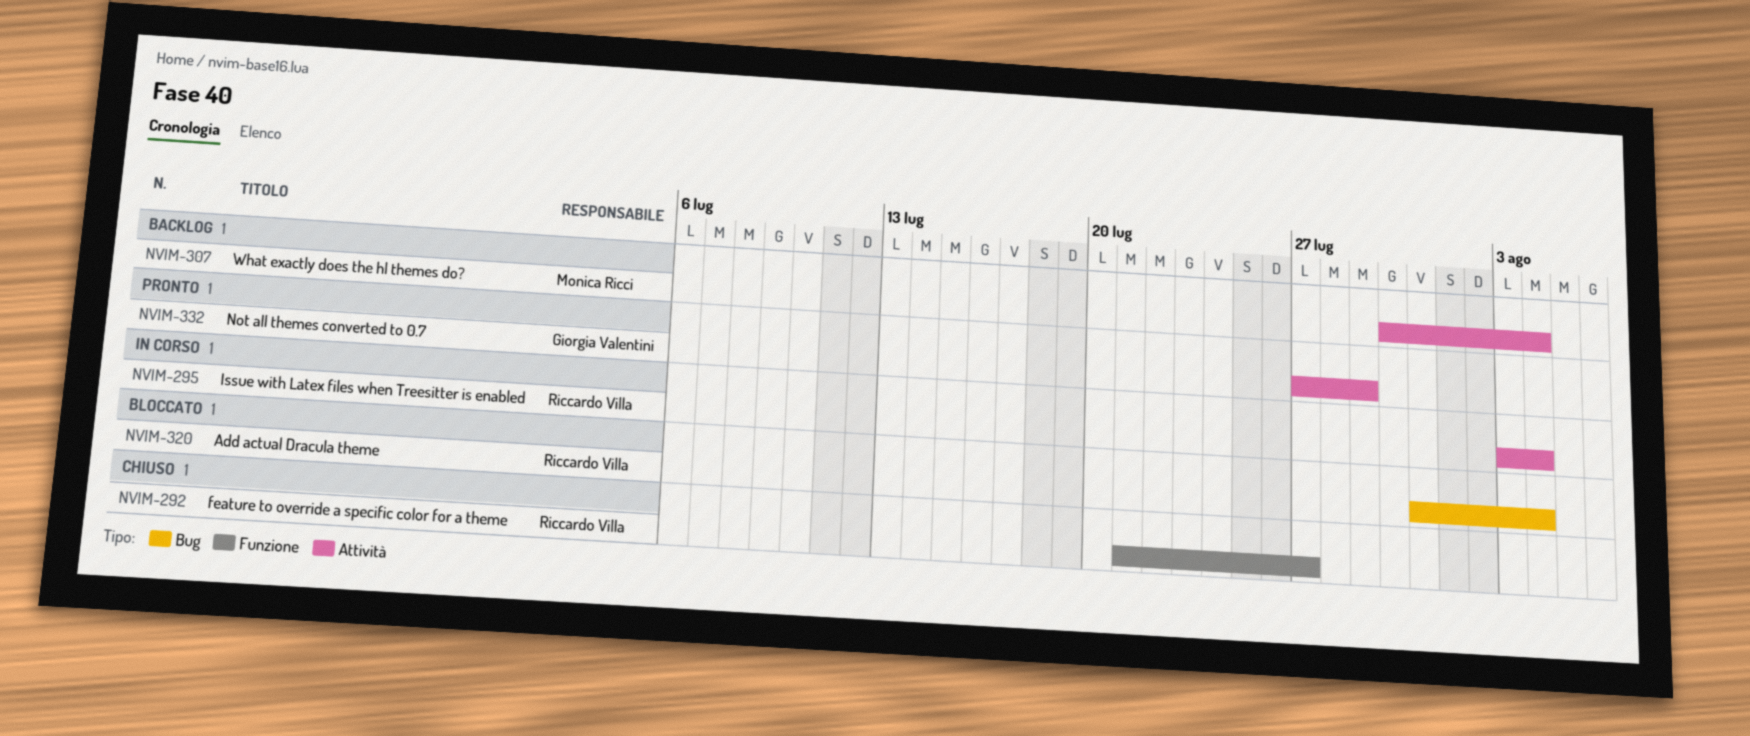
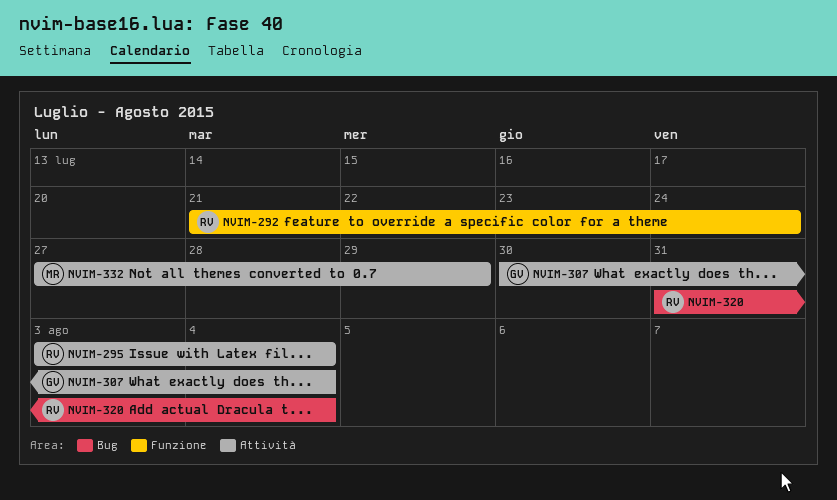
NVIM-292, due: Jul 27 -> Jul 24
NVIM-307, owner: Monica Ricci -> Giorgia Valentini
NVIM-332, owner: Giorgia Valentini -> Monica Ricci

